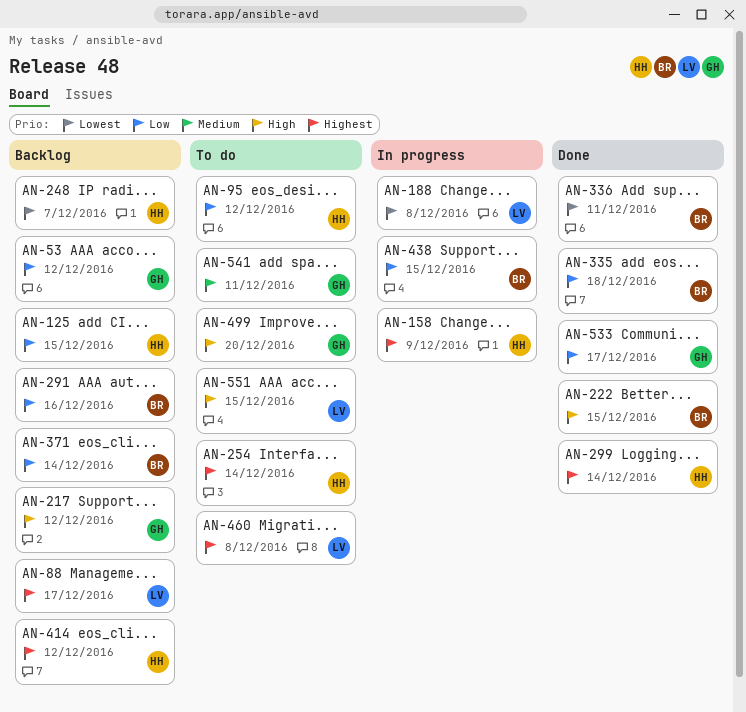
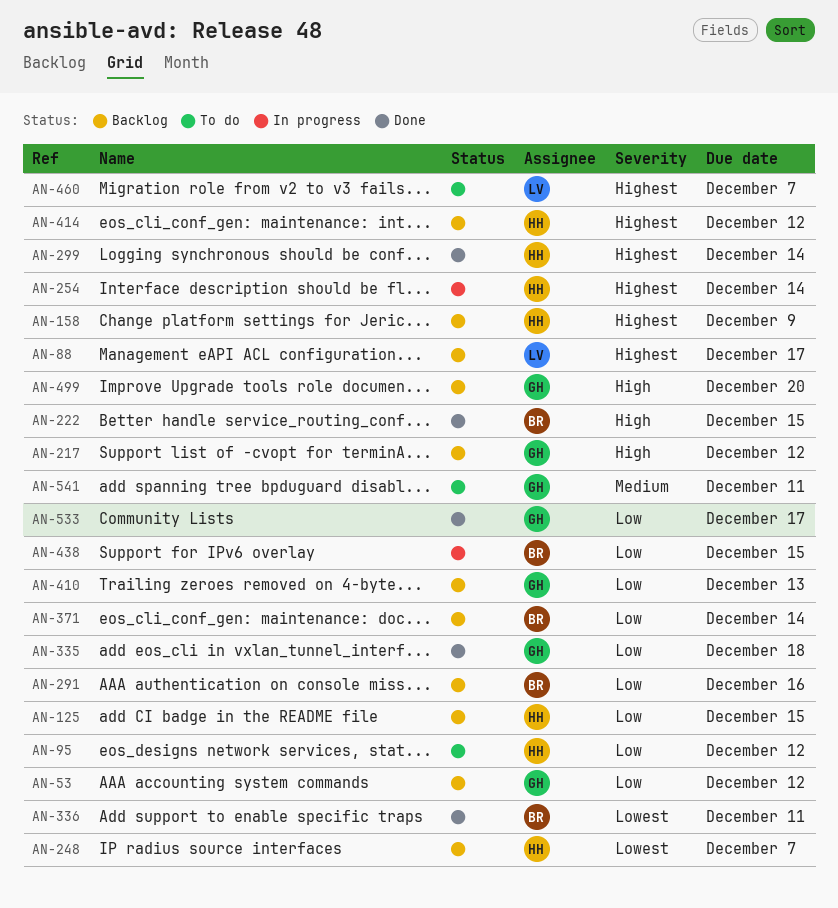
AN-158, status: In progress -> Backlog
AN-188: present -> none
AN-254, status: To do -> In progress
AN-335, owner: BR -> GH
AN-410: none -> present
AN-460, due: Dec 8 -> Dec 7
AN-499, status: To do -> Backlog
AN-551: present -> none

